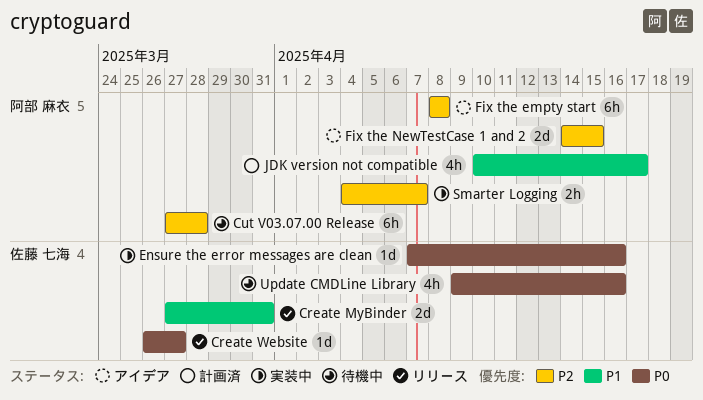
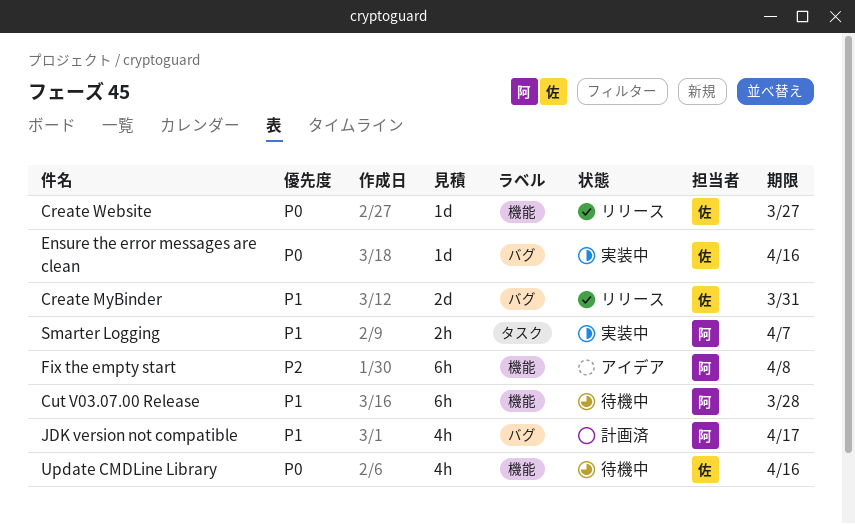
Cut V03.07.00 Release, priority: P2 -> P1
Fix the NewTestCase 1 and 2: present -> none
Smarter Logging, priority: P2 -> P1

